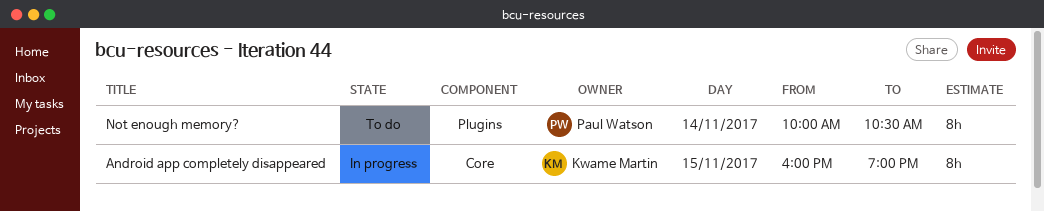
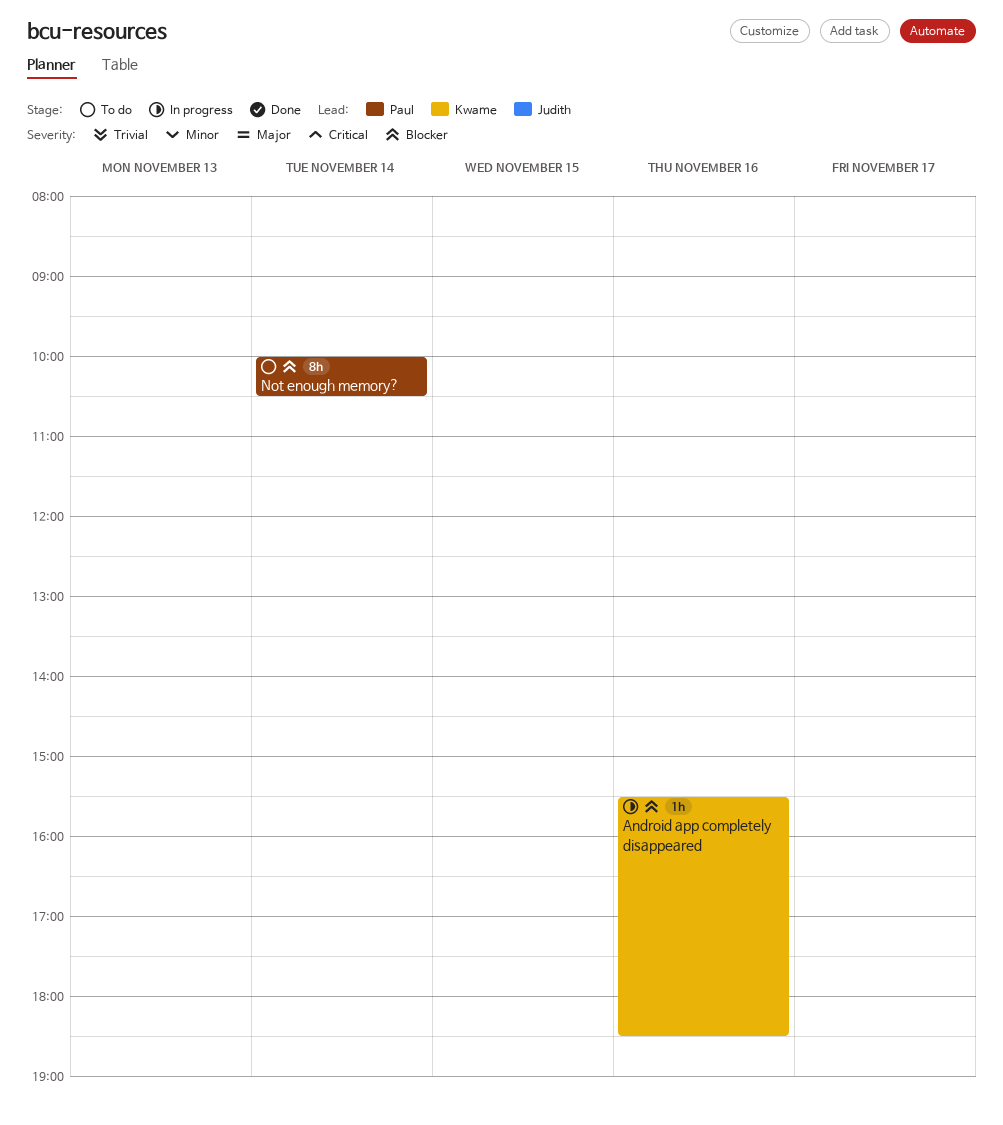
Android app completely disappeared, estimate: 8h -> 1h
Android app completely disappeared, day: Nov 15 -> Nov 16
Android app completely disappeared, begins: 16:00 -> 15:30
Android app completely disappeared, ends: 19:00 -> 18:30

